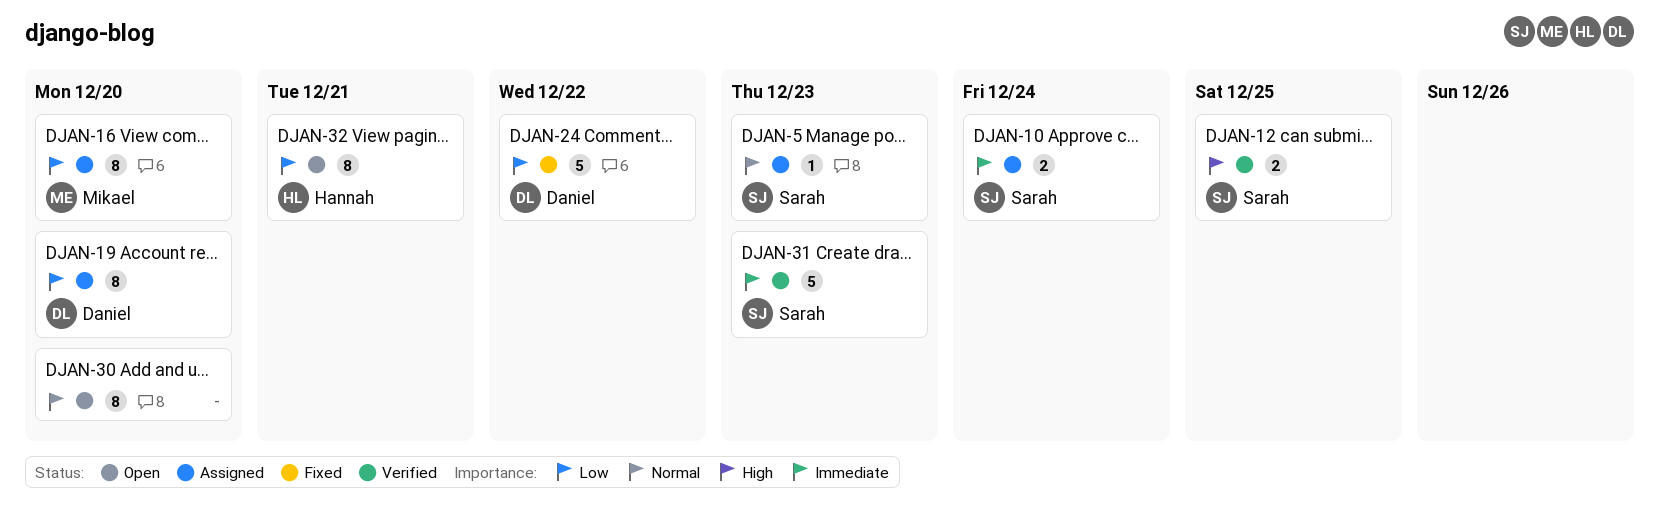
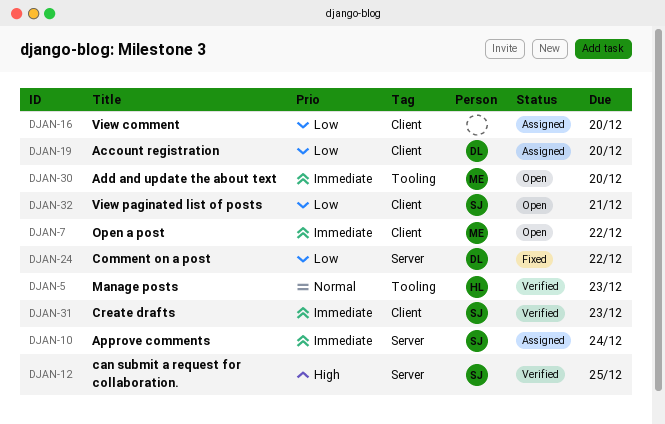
DJAN-5, status: Assigned -> Verified
DJAN-5, owner: Sarah -> Hannah
DJAN-7: none -> present
DJAN-16, owner: Mikael -> none
DJAN-30, owner: none -> Mikael
DJAN-30, priority: Normal -> Immediate
DJAN-32, owner: Hannah -> Sarah

